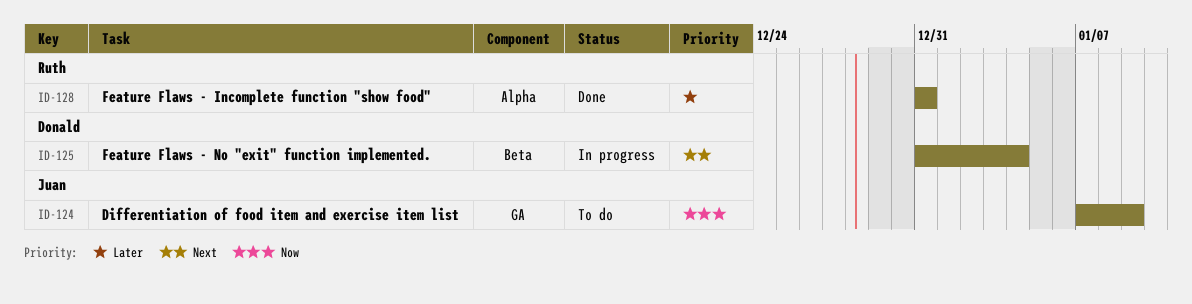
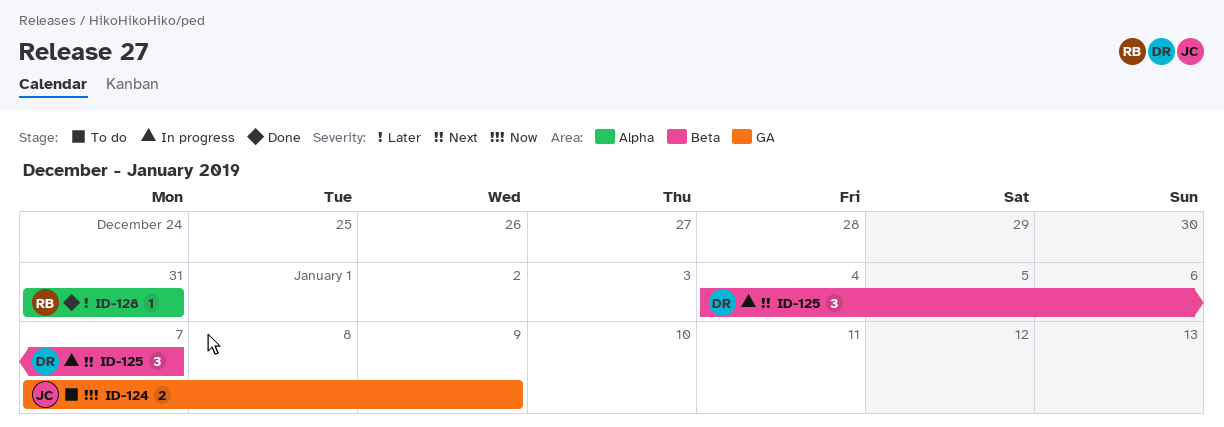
ID-125, start: Dec 31 -> Jan 4
ID-125, due: Jan 4 -> Jan 7

